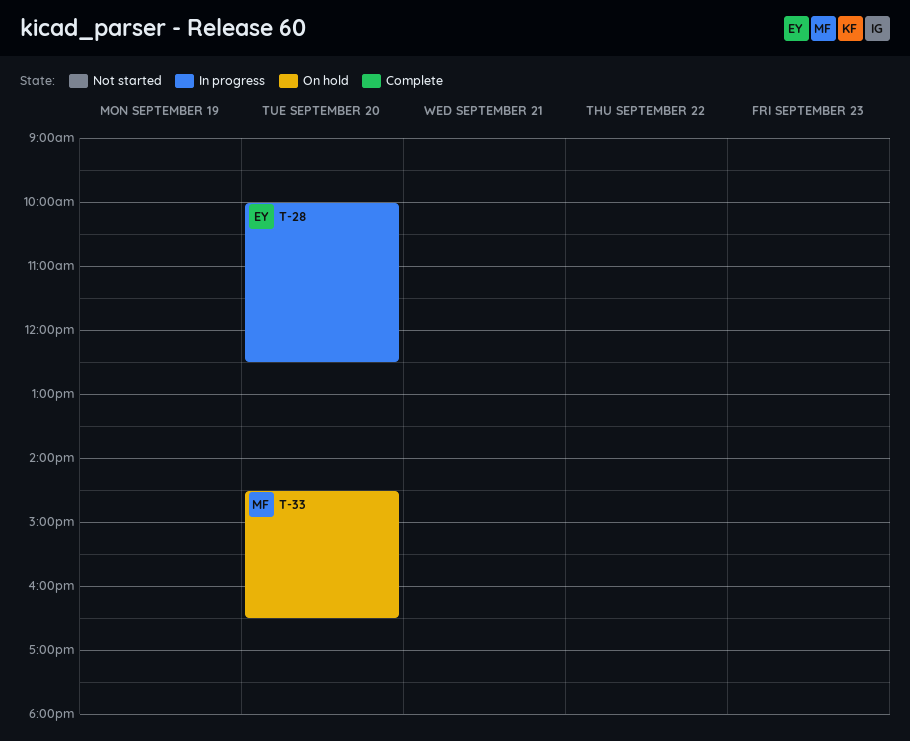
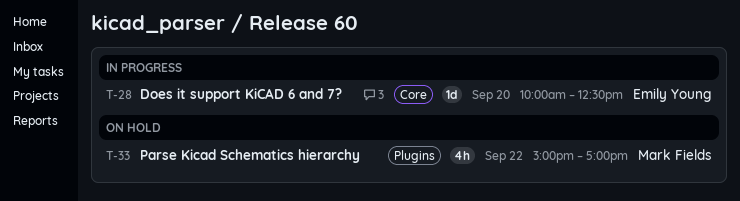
T-33, day: Sep 20 -> Sep 22
T-33, begins: 14:30 -> 15:00
T-33, ends: 16:30 -> 17:00

